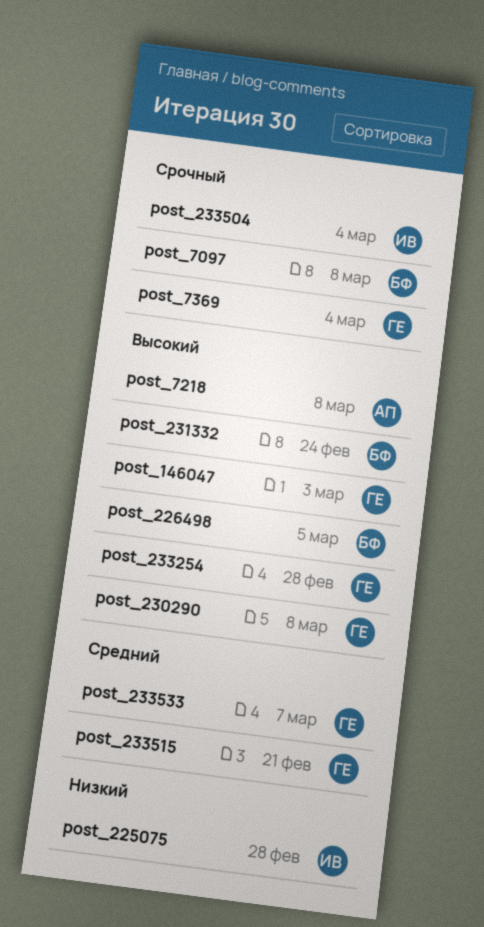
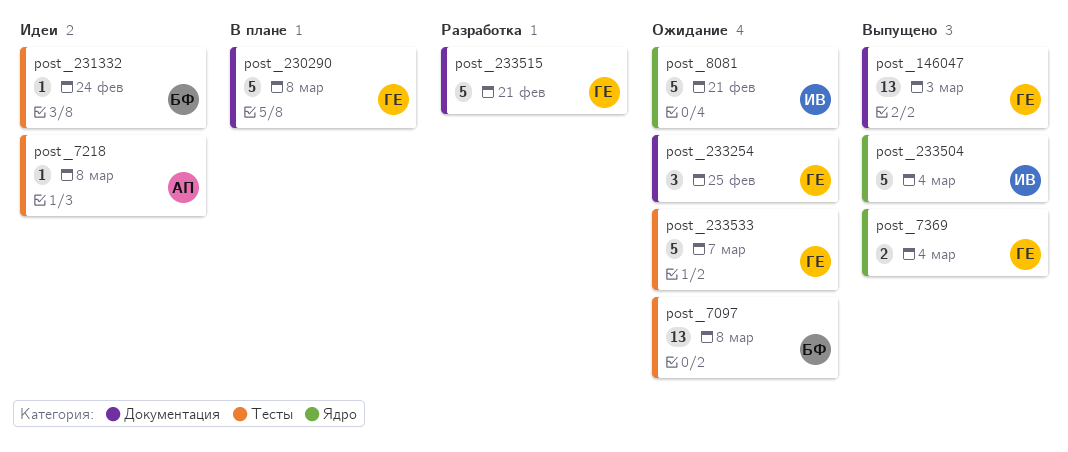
post_225075: present -> none
post_226498: present -> none
post_233254, due: Feb 28 -> Feb 25
post_8081: none -> present

